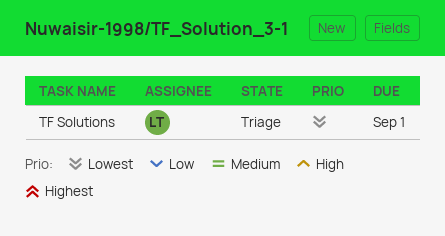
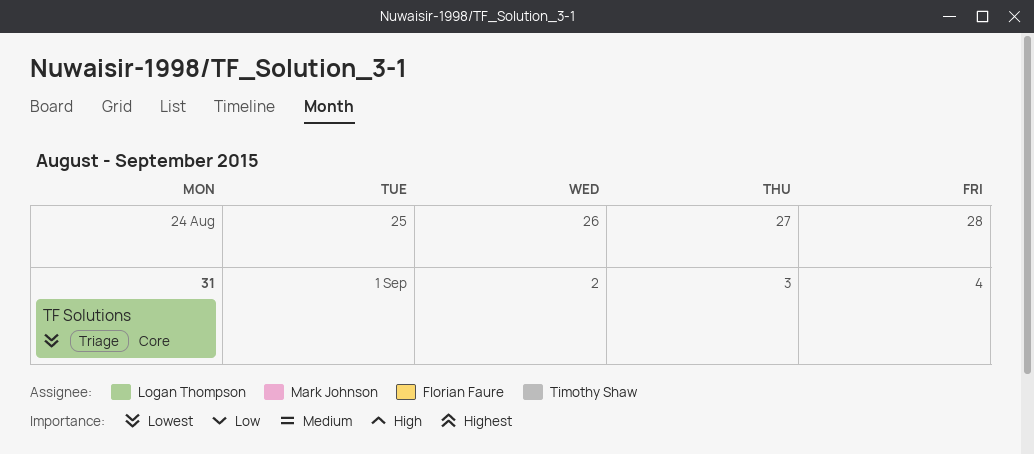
TF Solutions, due: Sep 1 -> Aug 31

